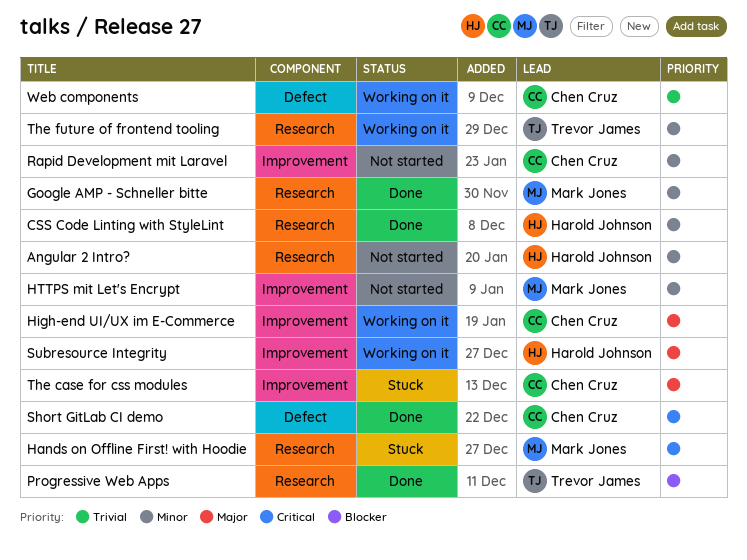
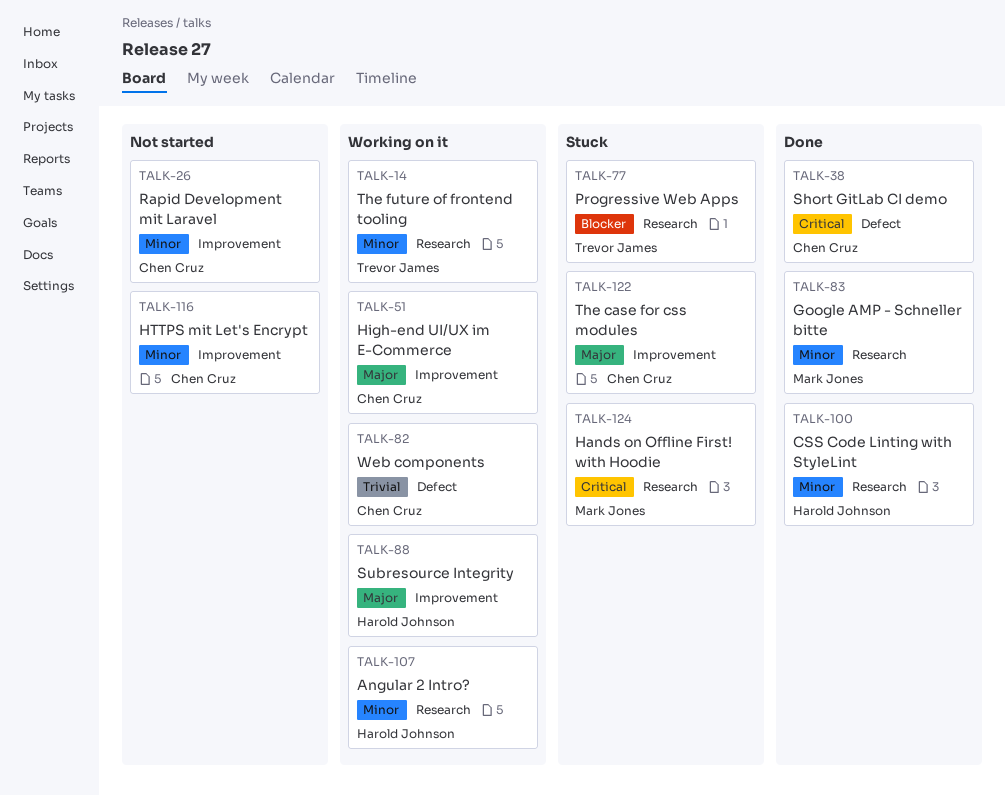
Angular 2 Intro?, status: Not started -> Working on it
HTTPS mit Let's Encrypt, owner: Mark Jones -> Chen Cruz
Progressive Web Apps, status: Done -> Stuck

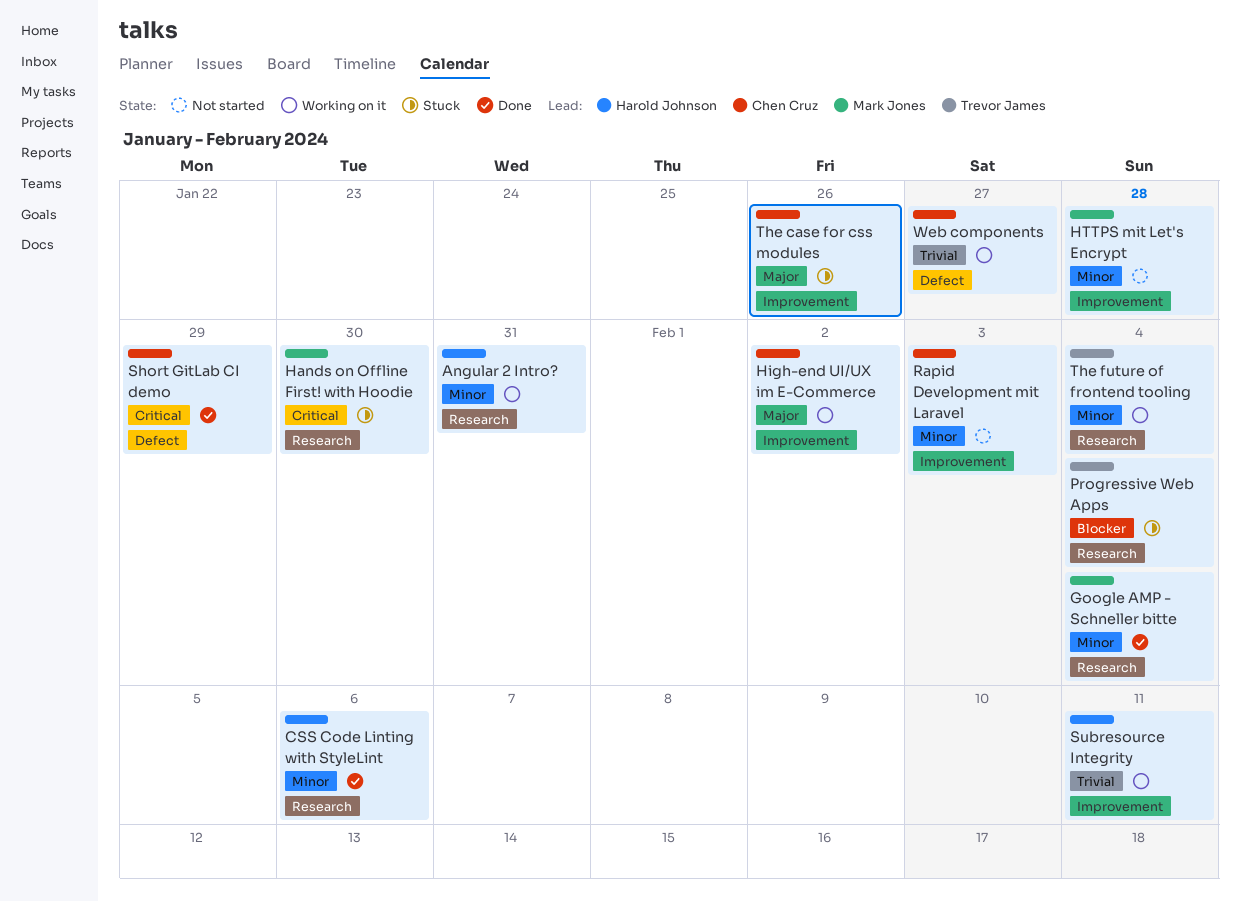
HTTPS mit Let's Encrypt, owner: Chen Cruz -> Mark Jones
Subresource Integrity, priority: Major -> Trivial

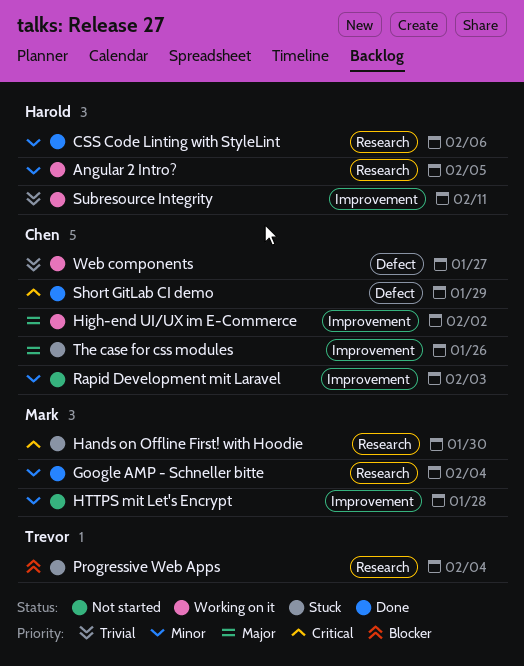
Angular 2 Intro?, due: Jan 31 -> Feb 5
The future of frontend tooling: present -> none

